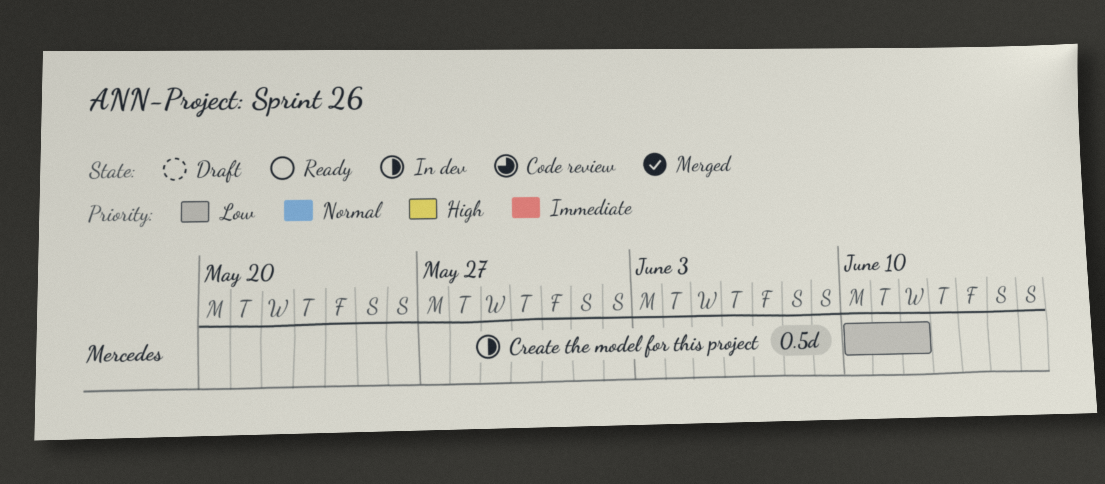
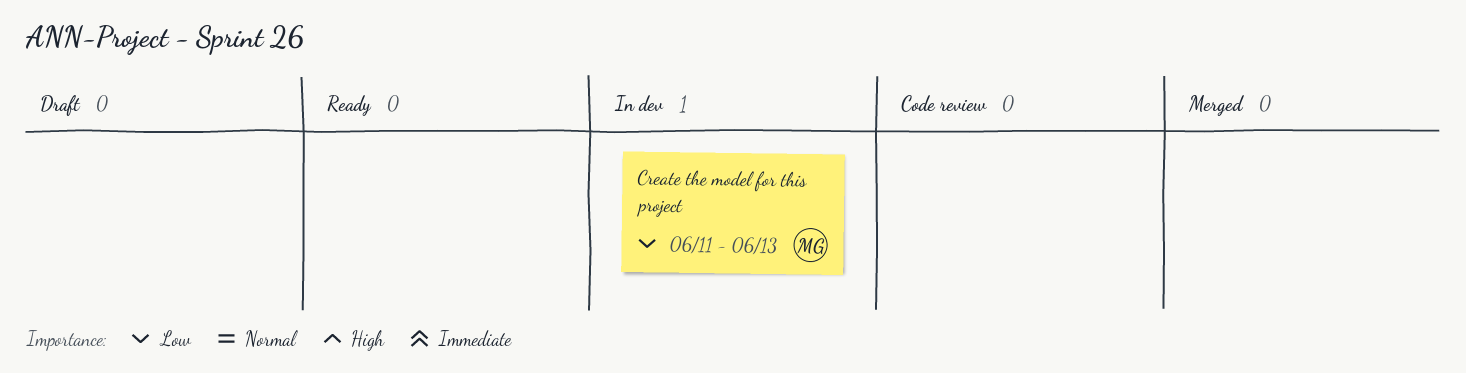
Create the model for this project, start: Jun 10 -> Jun 11
Create the model for this project, due: Jun 12 -> Jun 13

